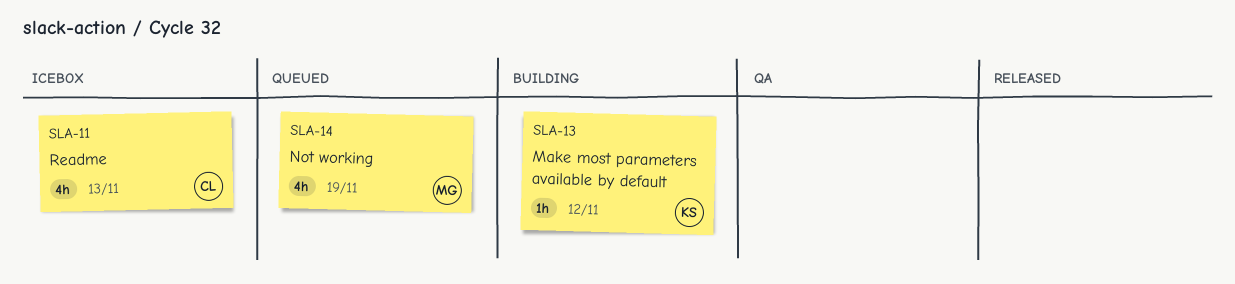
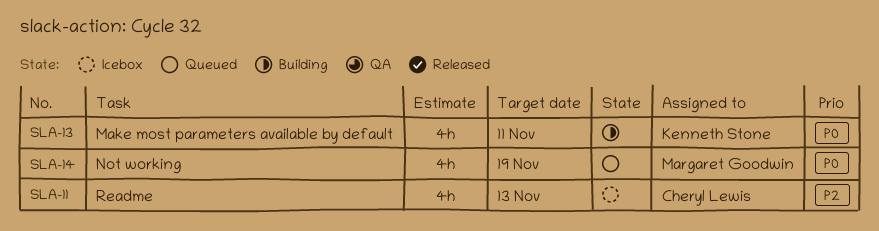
SLA-13, estimate: 1h -> 4h
SLA-13, due: Nov 12 -> Nov 11

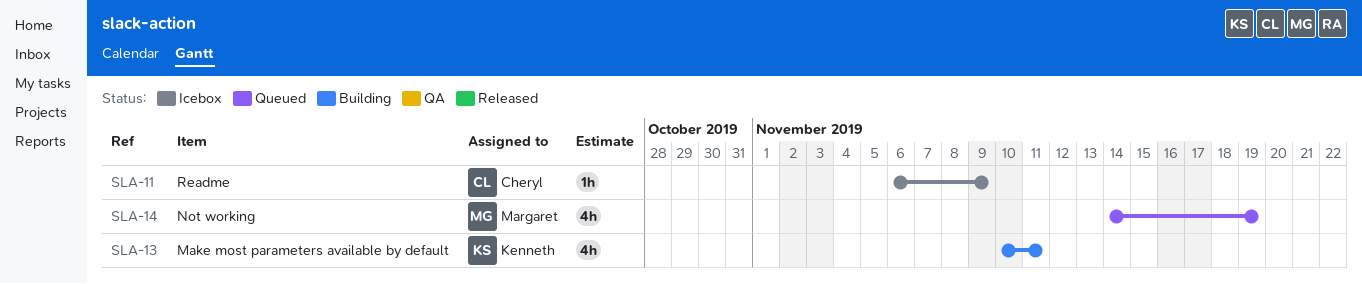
SLA-11, estimate: 4h -> 1h
SLA-11, due: Nov 13 -> Nov 9

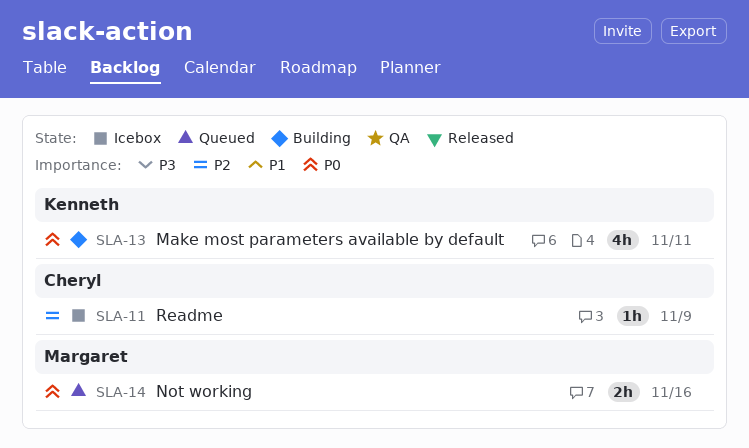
SLA-14, estimate: 4h -> 2h
SLA-14, due: Nov 19 -> Nov 16

